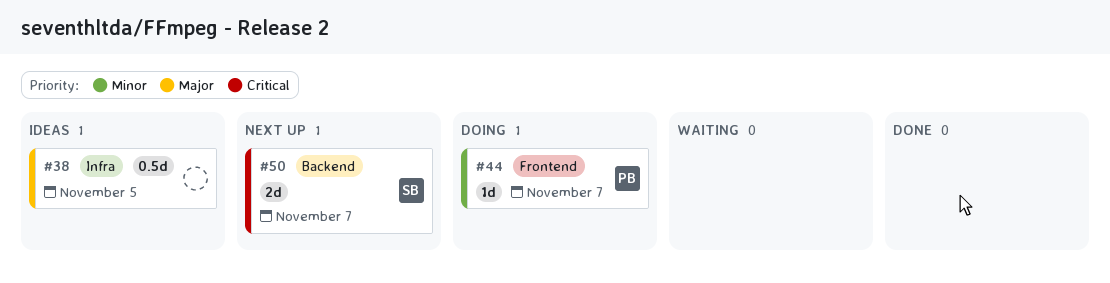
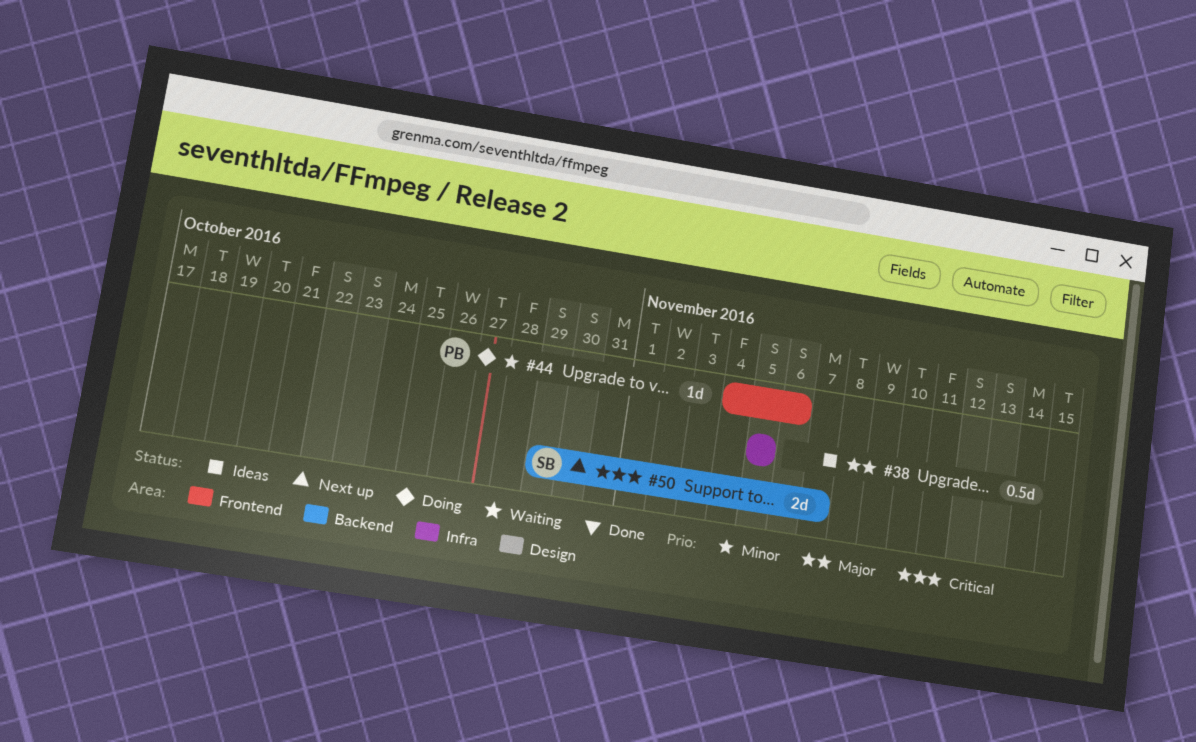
#44, due: Nov 7 -> Nov 6

